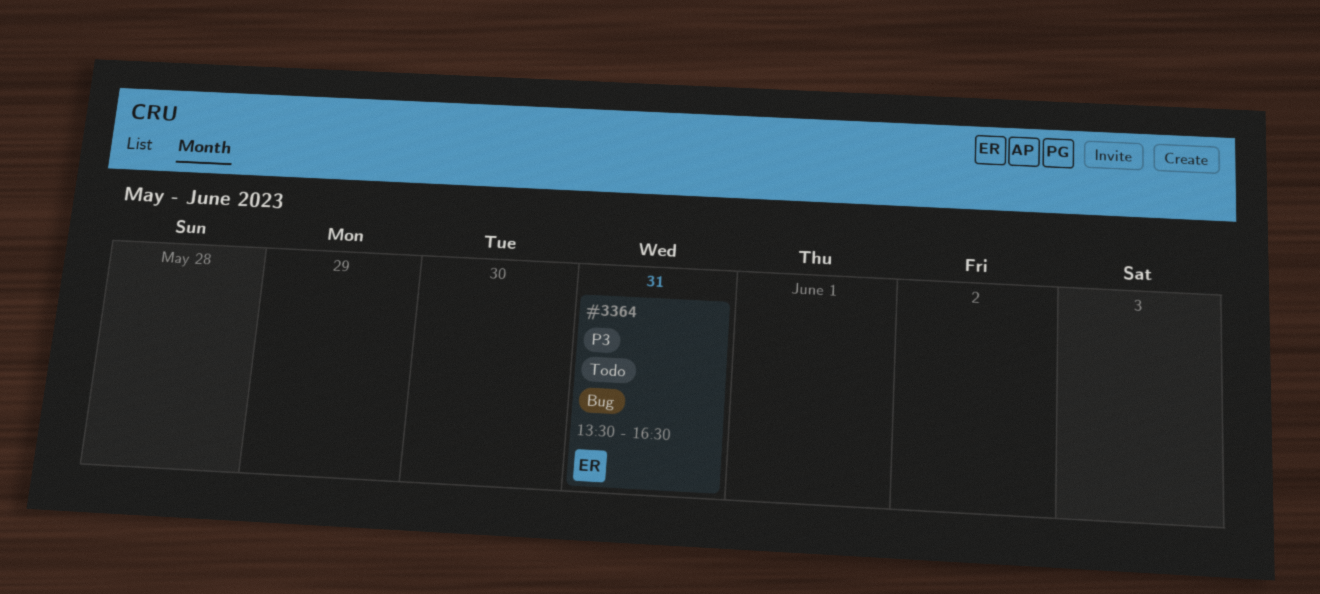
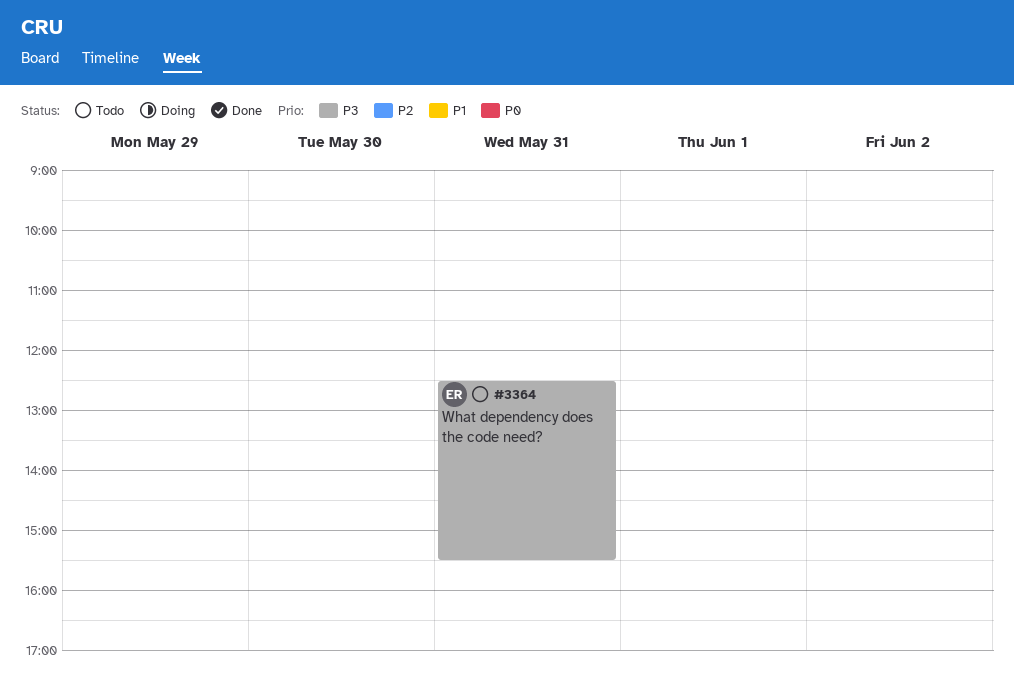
#3364, begins: 13:30 -> 12:30
#3364, ends: 16:30 -> 15:30

